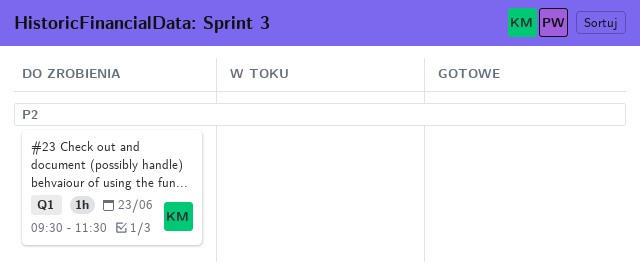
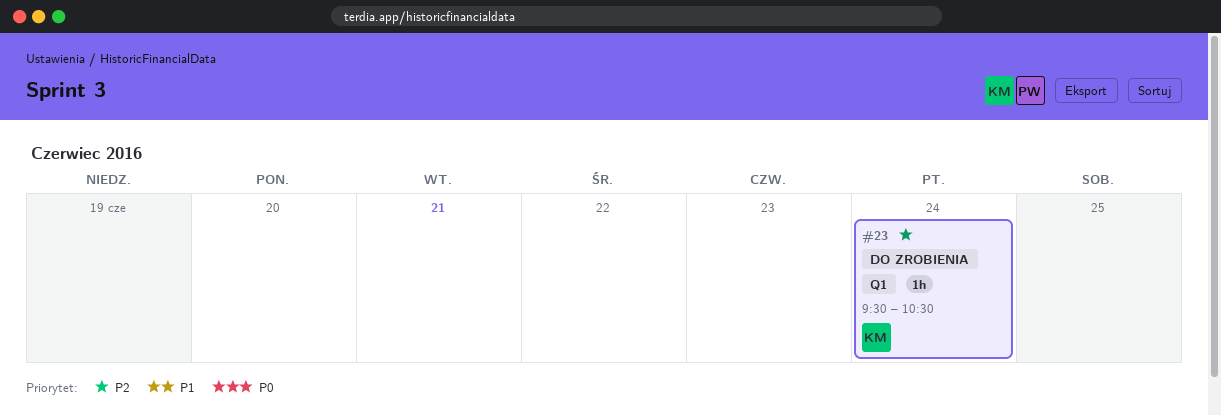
#23, day: Jun 23 -> Jun 24
#23, ends: 11:30 -> 10:30

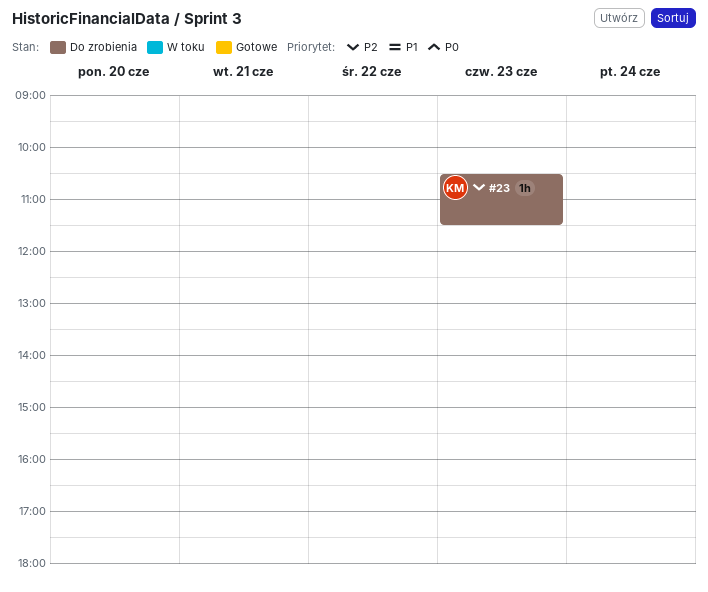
#23, day: Jun 24 -> Jun 23
#23, begins: 09:30 -> 10:30
#23, ends: 10:30 -> 11:30

